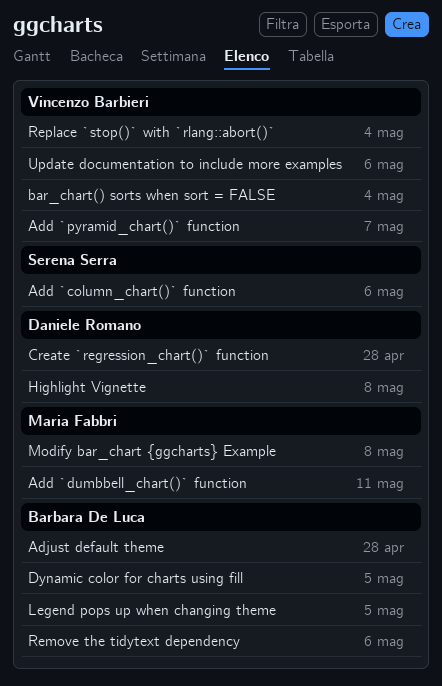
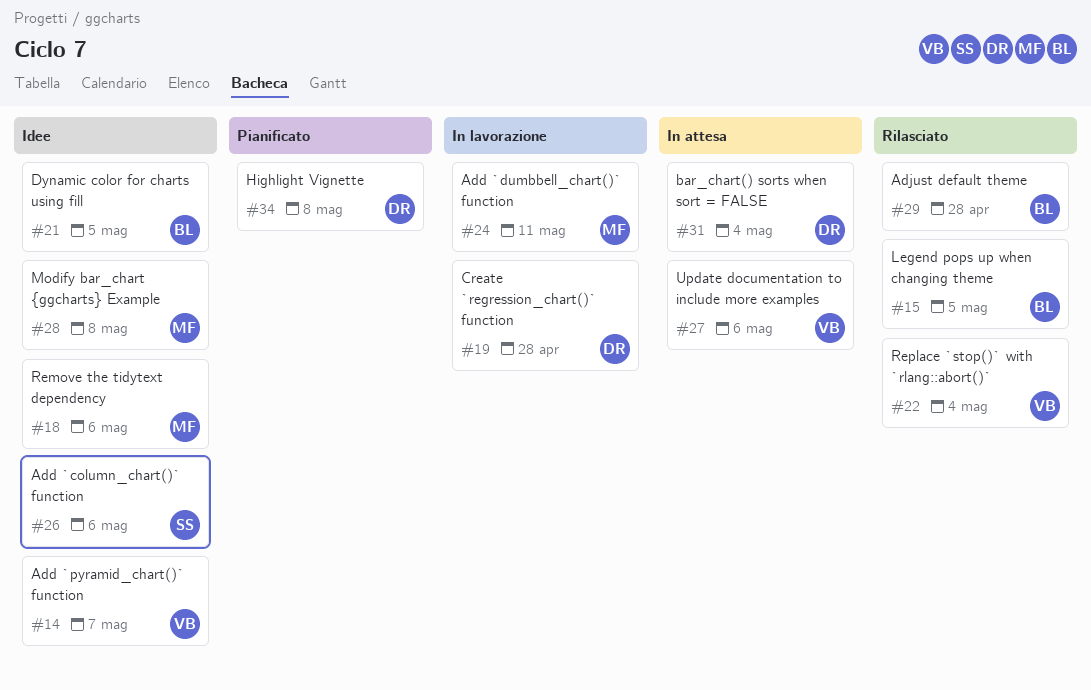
bar_chart() sorts when sort = FALSE, owner: Vincenzo Barbieri -> Daniele Romano
Remove the tidytext dependency, owner: Barbara De Luca -> Maria Fabbri

